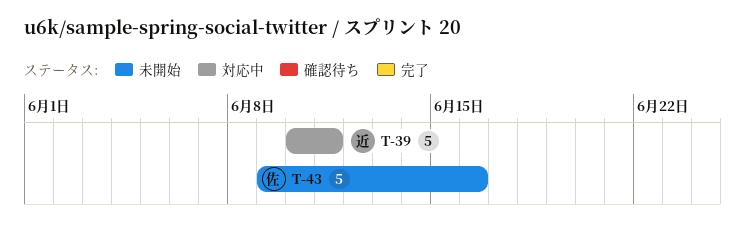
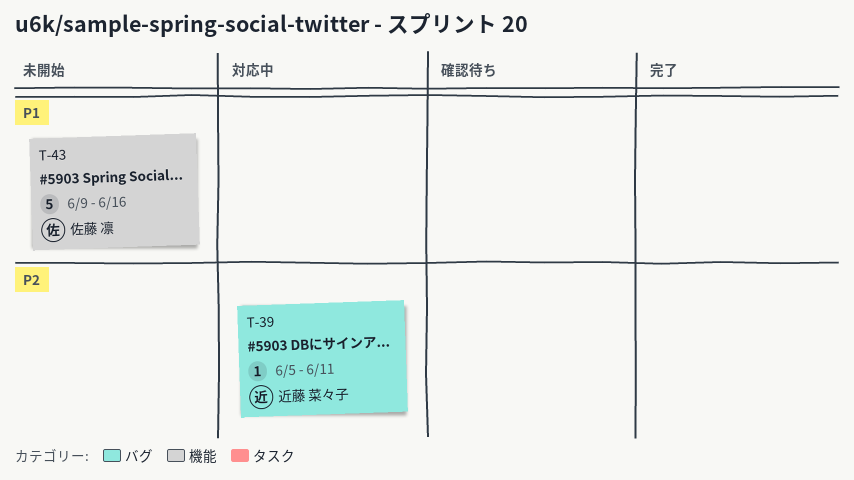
T-39, estimate: 5 -> 1
T-39, start: Jun 10 -> Jun 5

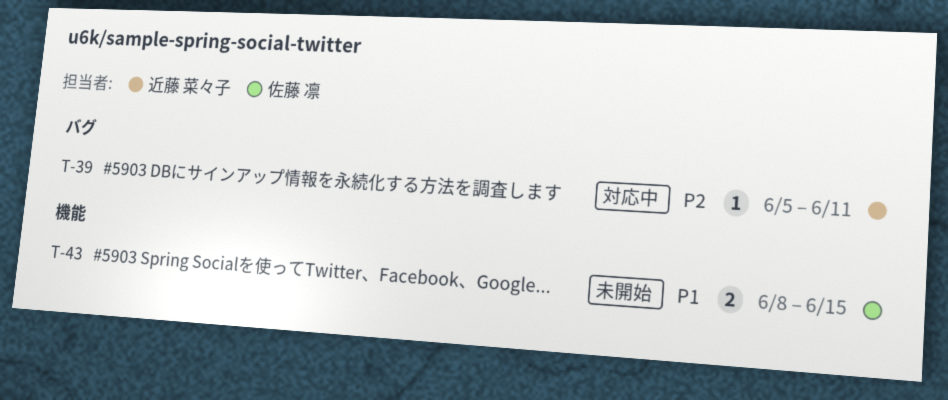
T-43, estimate: 5 -> 2
T-43, start: Jun 9 -> Jun 8
T-43, due: Jun 16 -> Jun 15

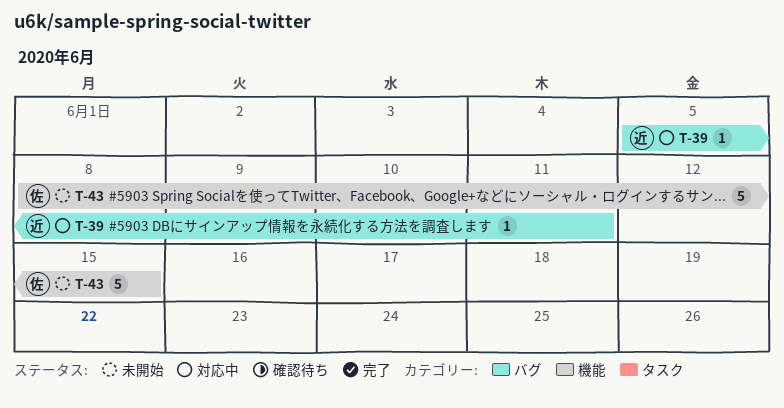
T-43, estimate: 2 -> 5

